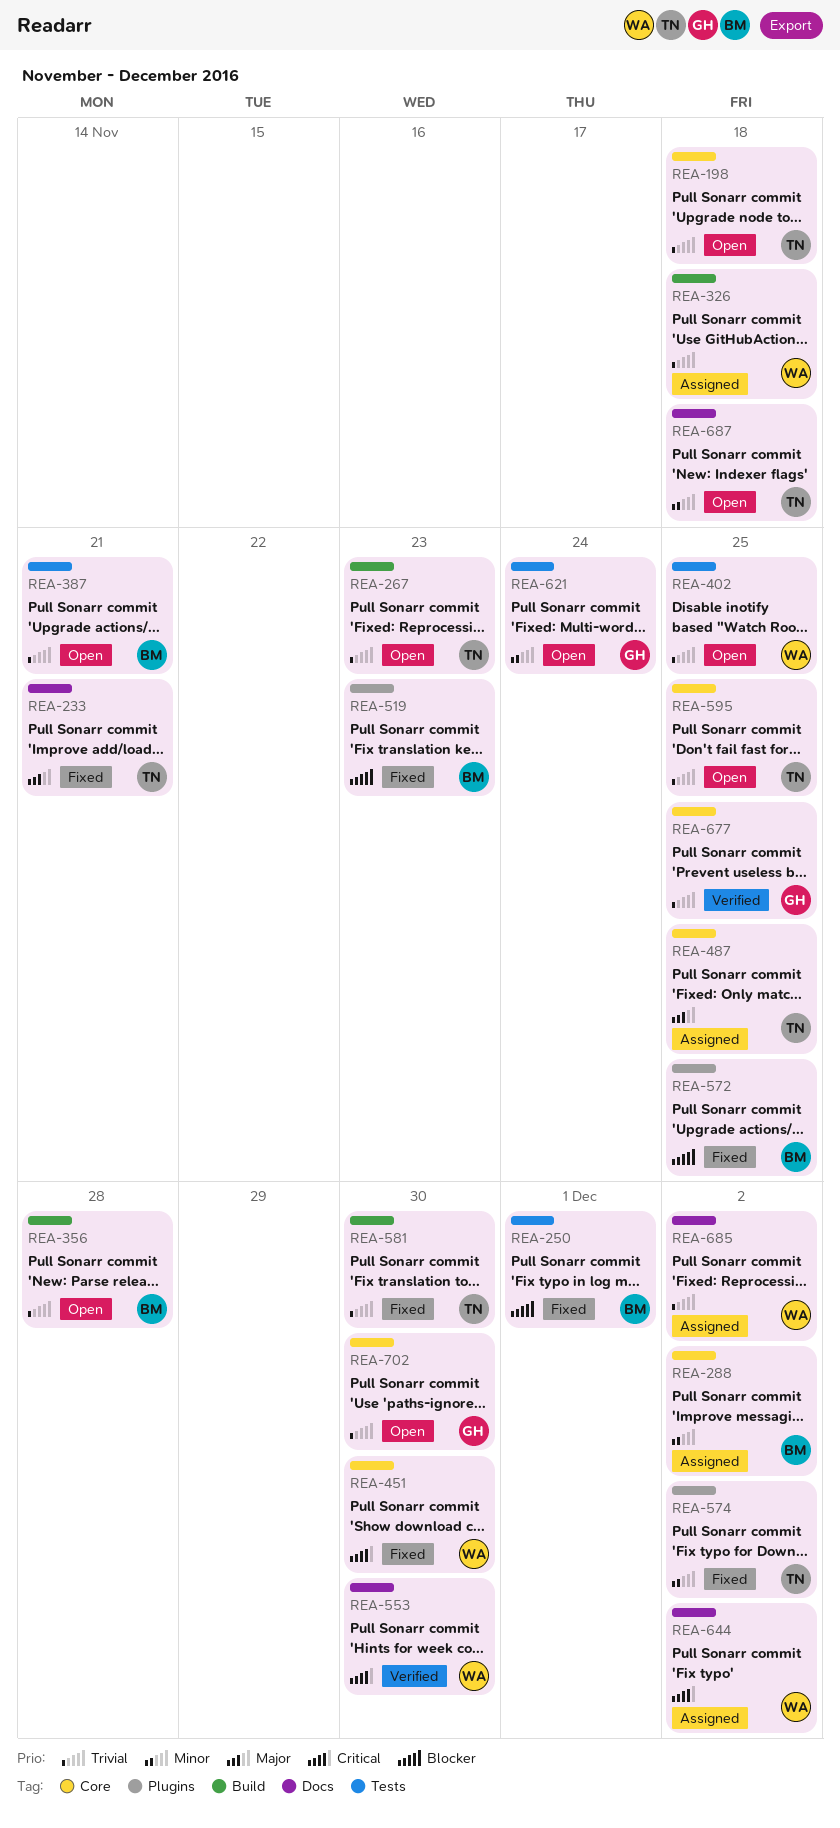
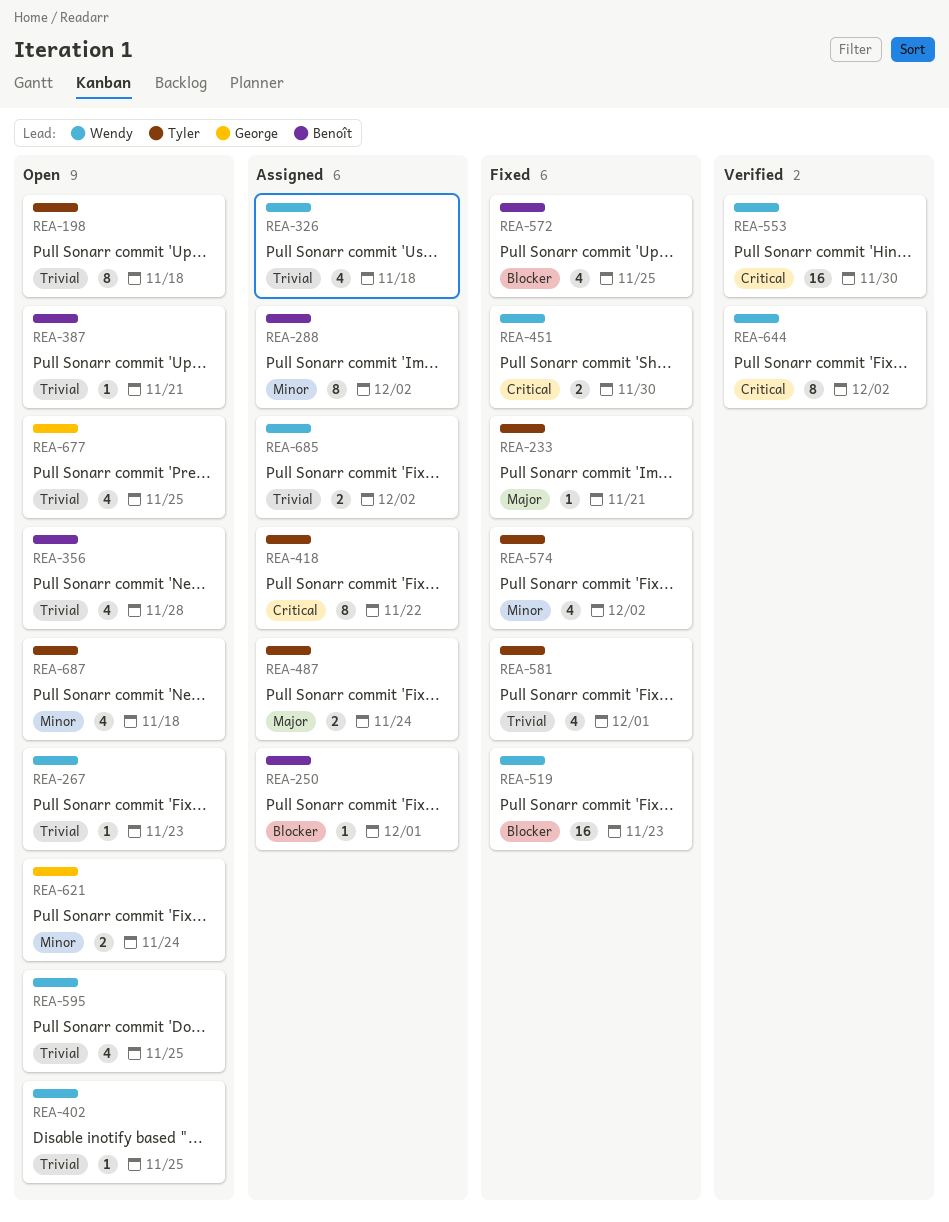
REA-250, status: Fixed -> Assigned
REA-267, owner: Tyler -> Wendy
REA-418: none -> present
REA-487, due: Nov 25 -> Nov 24
REA-519, owner: Benoît -> Wendy
REA-581, due: Nov 30 -> Dec 1
REA-595, owner: Tyler -> Wendy
REA-644, status: Assigned -> Verified
REA-677, status: Verified -> Open
REA-702: present -> none

